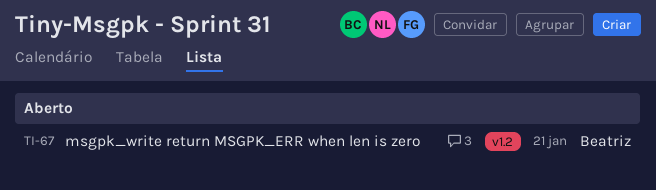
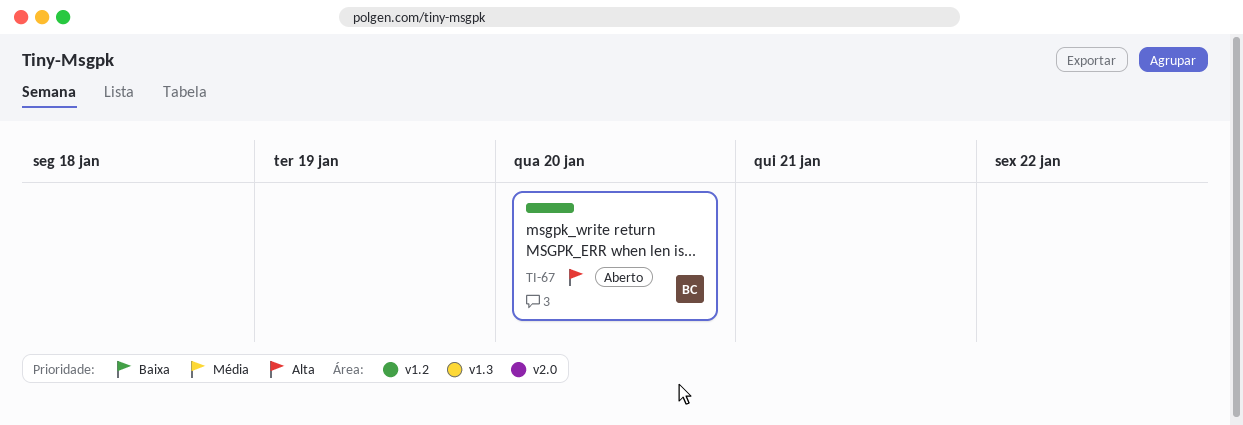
TI-67, due: Jan 21 -> Jan 20

